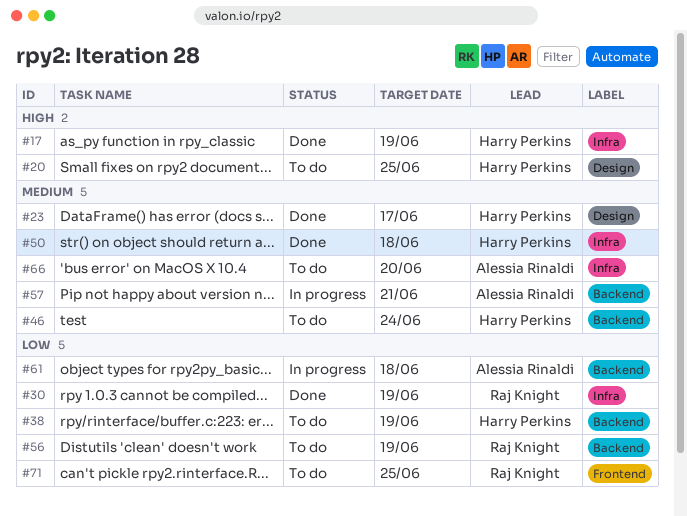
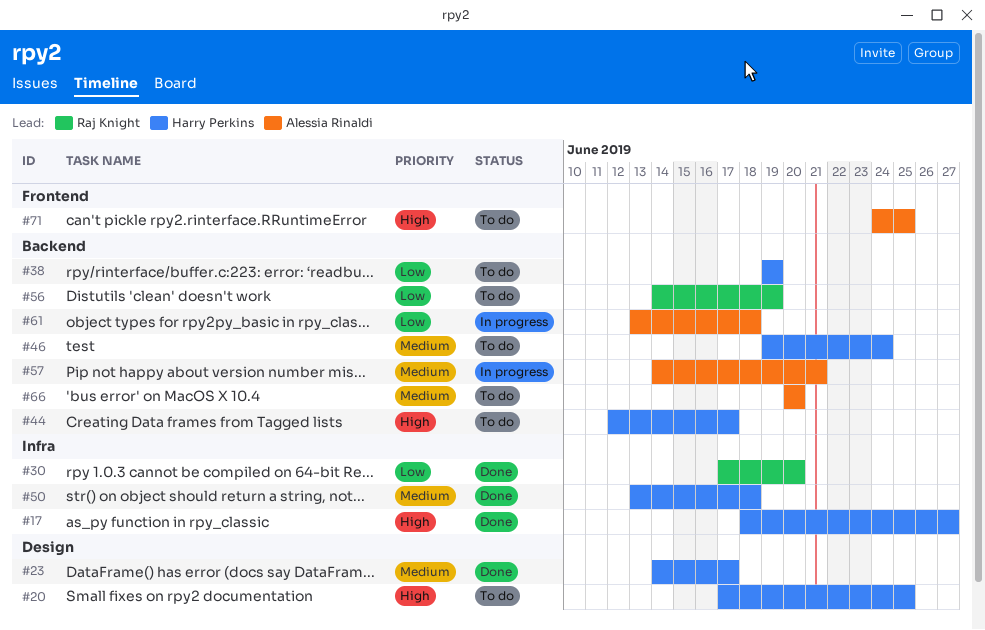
#17, due: Jun 19 -> Jun 27
#30, due: Jun 19 -> Jun 20
#44: none -> present
#66, label: Infra -> Backend
#71, owner: Raj Knight -> Alessia Rinaldi
#71, priority: Low -> High

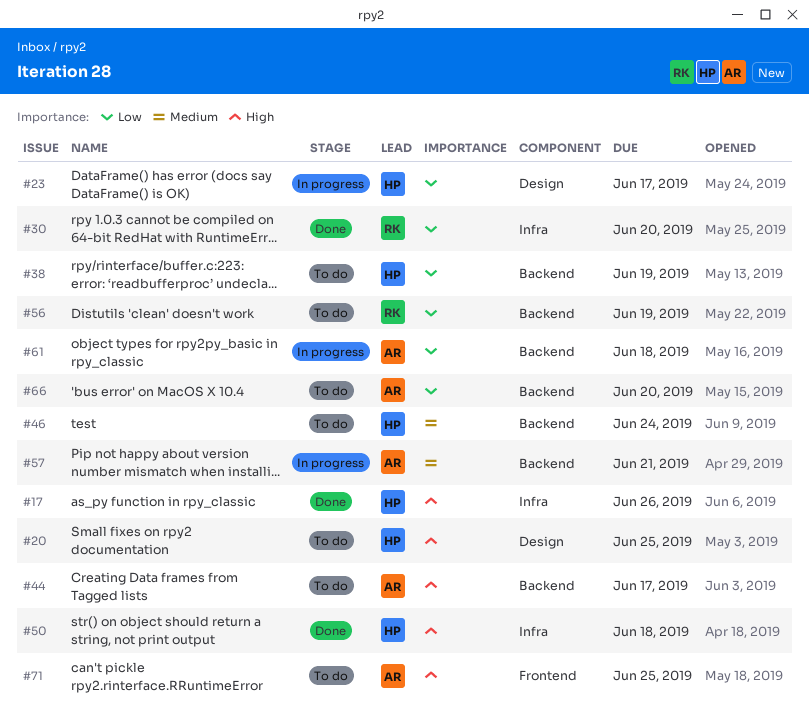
#17, due: Jun 27 -> Jun 26
#23, status: Done -> In progress
#23, priority: Medium -> Low
#44, owner: Harry Perkins -> Alessia Rinaldi
#50, priority: Medium -> High
#66, priority: Medium -> Low

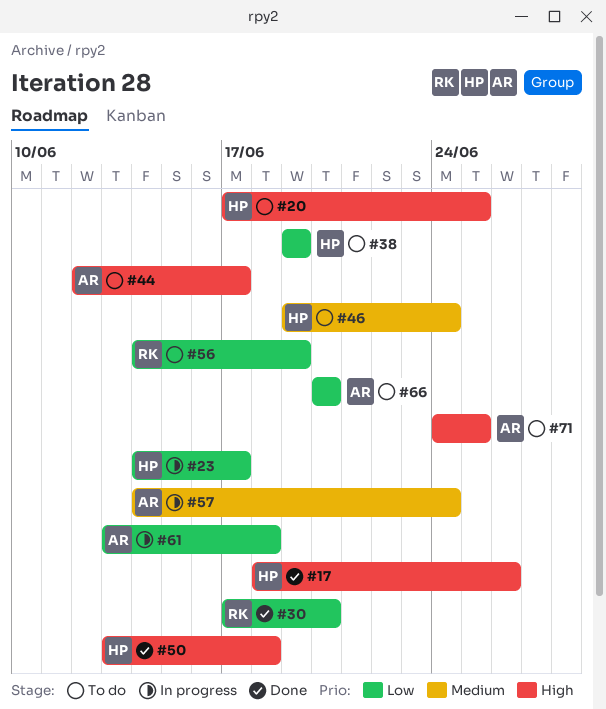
#57, due: Jun 21 -> Jun 24

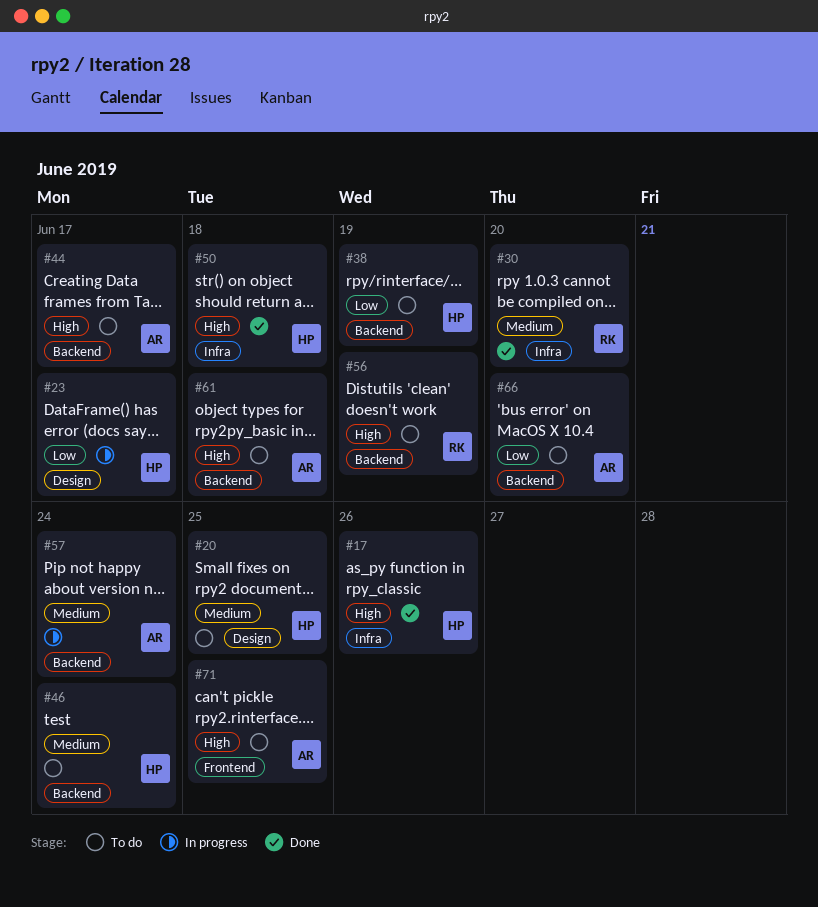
#20, priority: High -> Medium
#30, priority: Low -> Medium
#56, priority: Low -> High
#61, status: In progress -> To do
#61, priority: Low -> High

